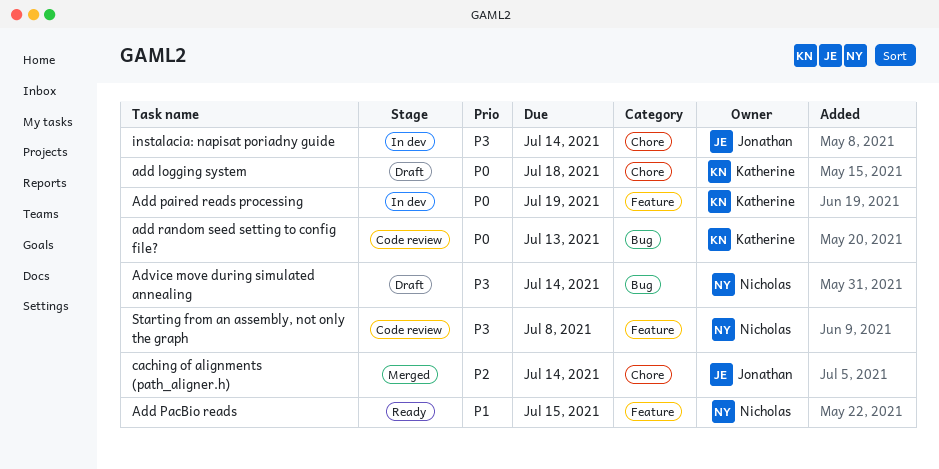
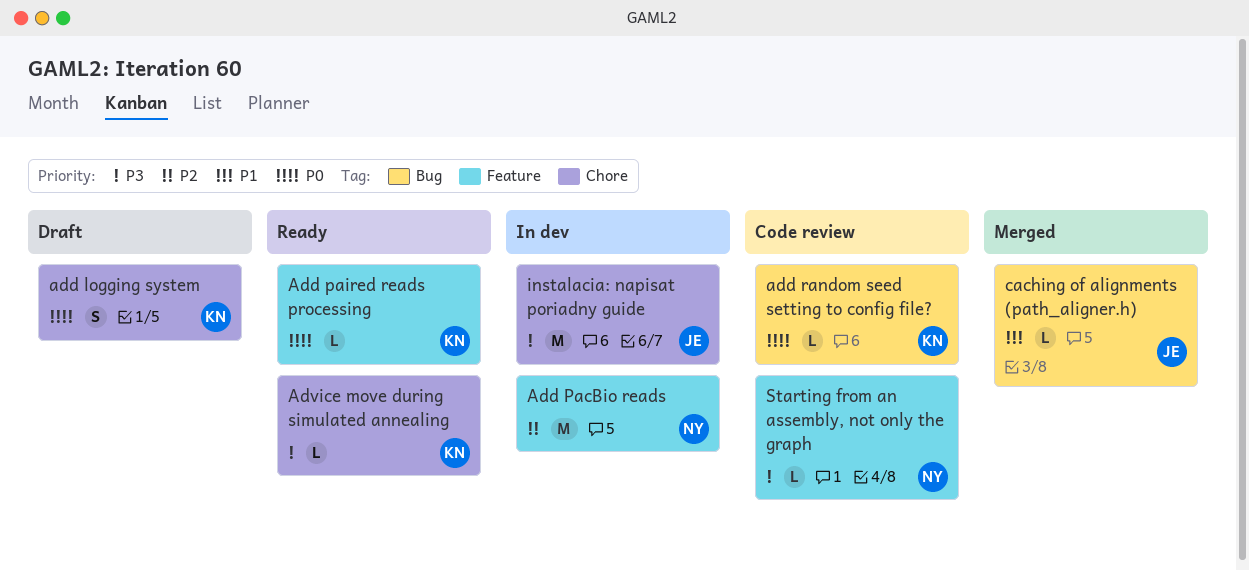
Add PacBio reads, status: Ready -> In dev
Add PacBio reads, priority: P1 -> P2
Add paired reads processing, status: In dev -> Ready
Advice move during simulated annealing, status: Draft -> Ready
Advice move during simulated annealing, owner: Nicholas -> Katherine
Advice move during simulated annealing, label: Bug -> Chore
caching of alignments (path_aligner.h), priority: P2 -> P1
caching of alignments (path_aligner.h), label: Chore -> Bug

